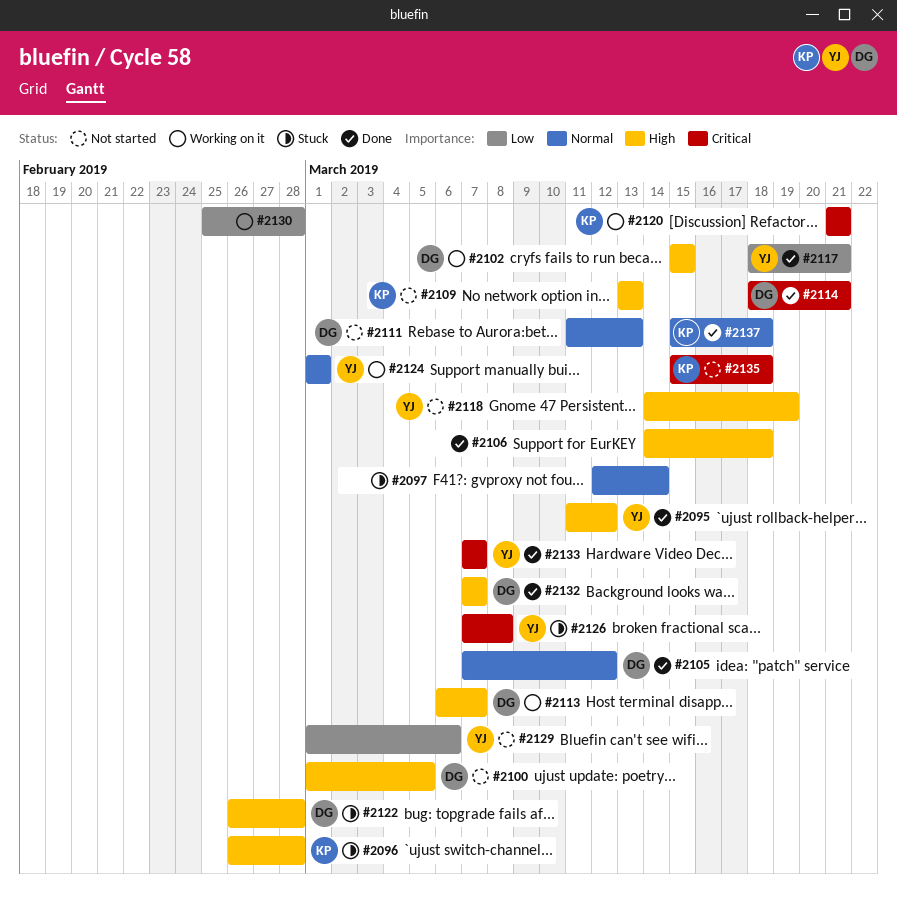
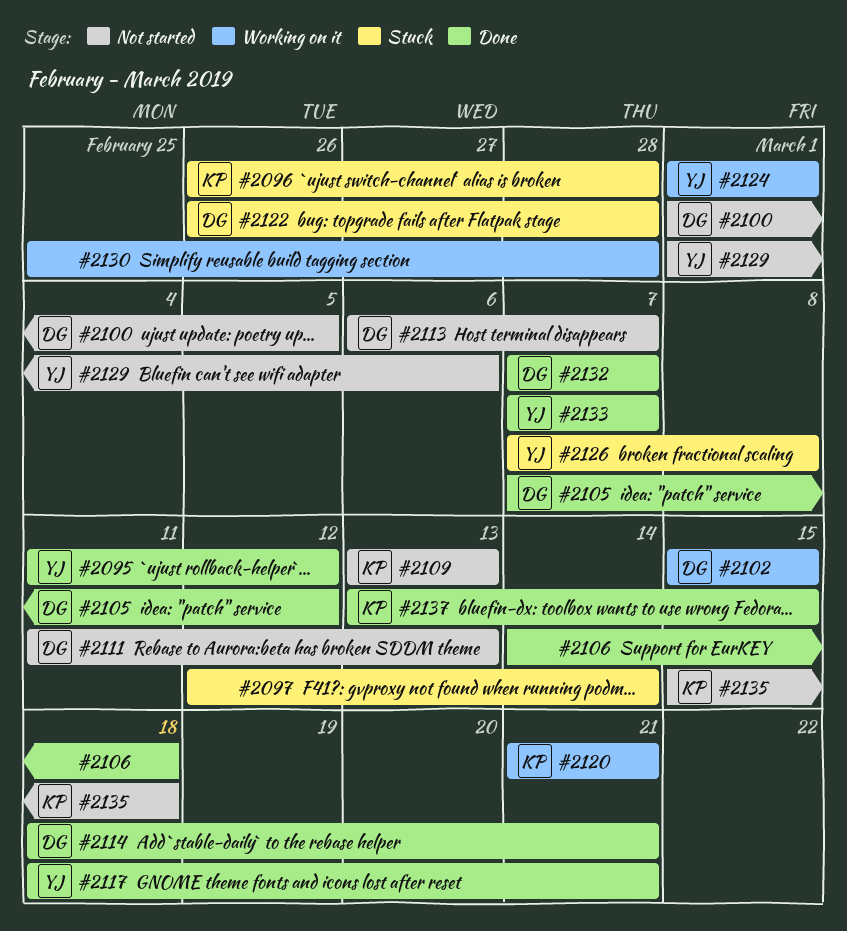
#2113, status: Working on it -> Not started
#2118: present -> none
#2137, start: Mar 15 -> Mar 13
#2137, due: Mar 18 -> Mar 15

